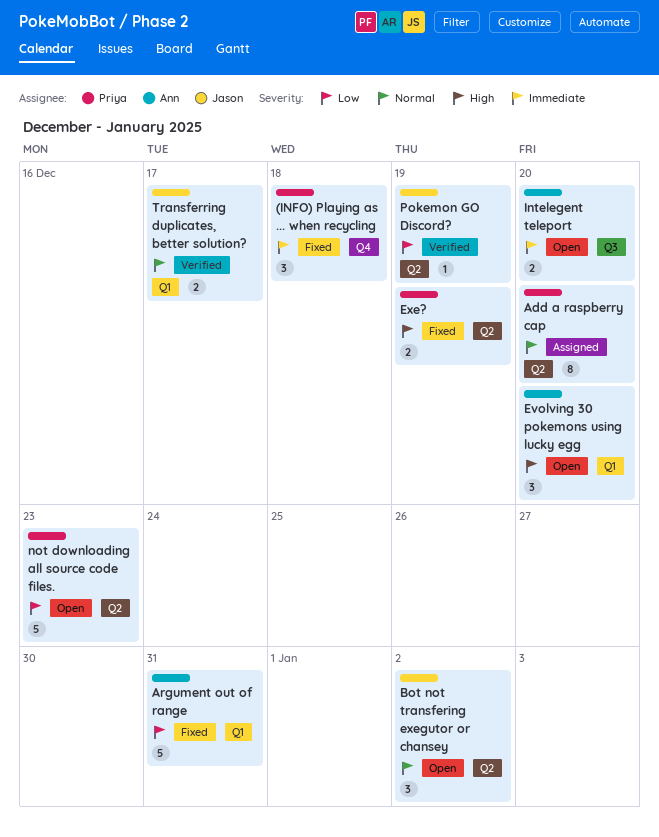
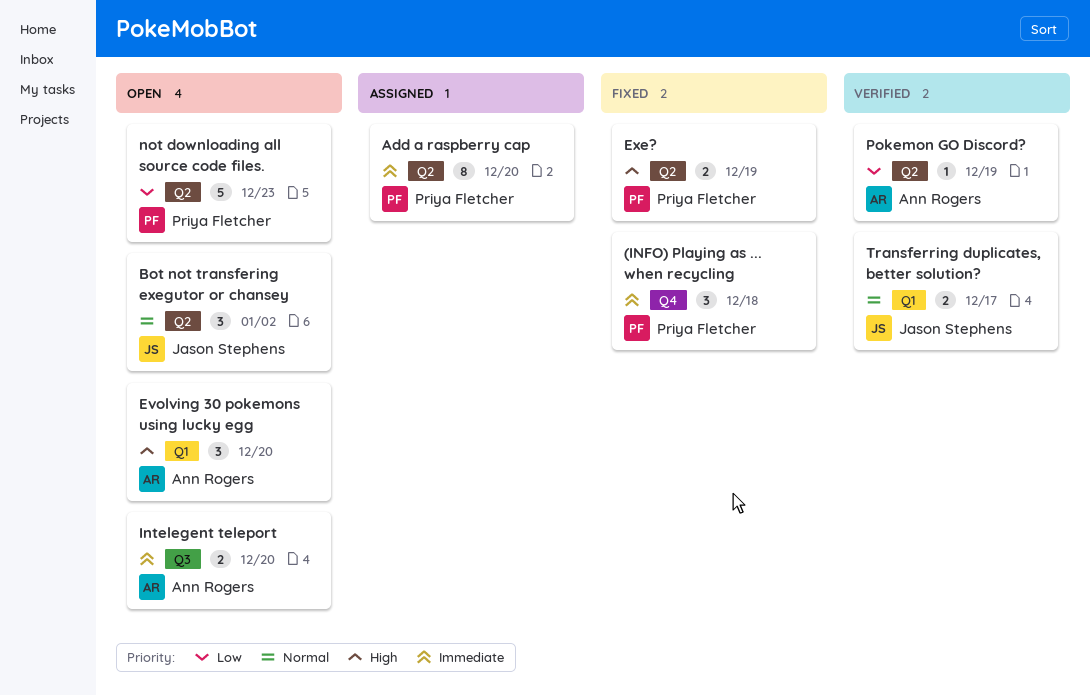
Add a raspberry cap, priority: Normal -> Immediate
Argument out of range: present -> none
Pokemon GO Discord?, owner: Jason Stephens -> Ann Rogers

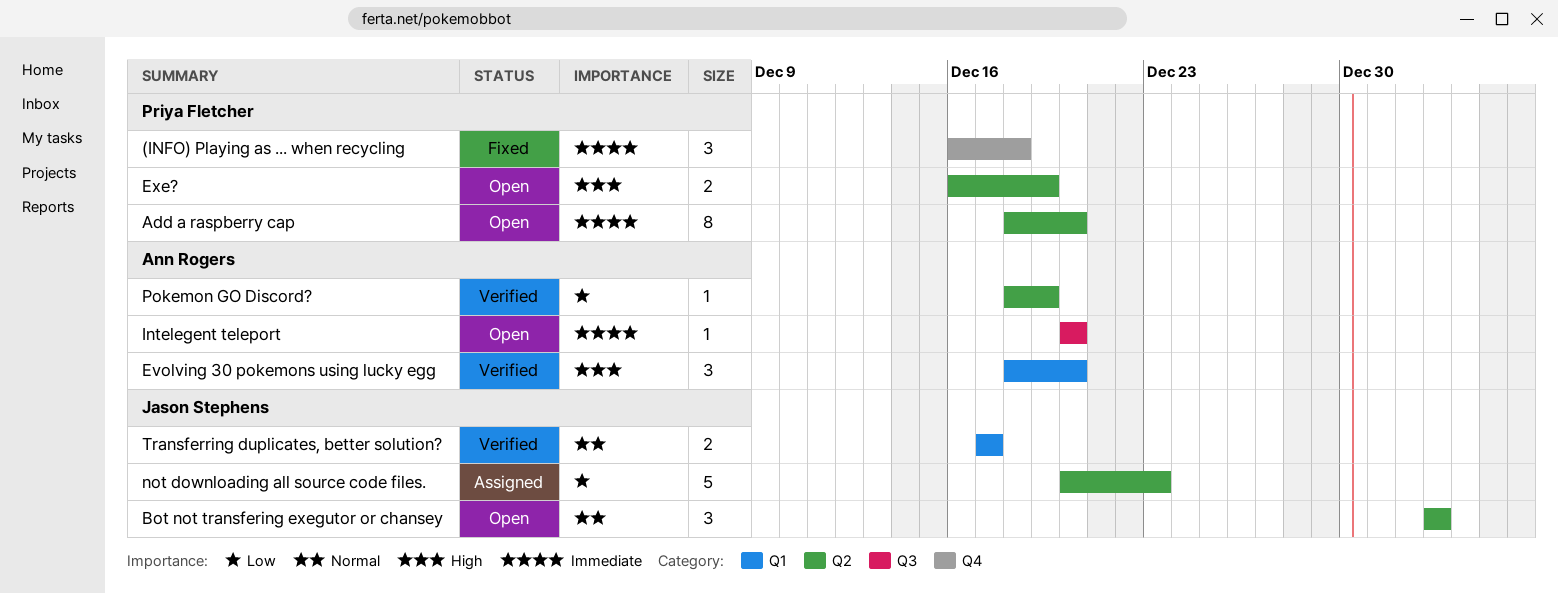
Add a raspberry cap, status: Assigned -> Open
Evolving 30 pokemons using lucky egg, status: Open -> Verified
Exe?, status: Fixed -> Open
Intelegent teleport, estimate: 2 -> 1
not downloading all source code files., status: Open -> Assigned
not downloading all source code files., owner: Priya Fletcher -> Jason Stephens

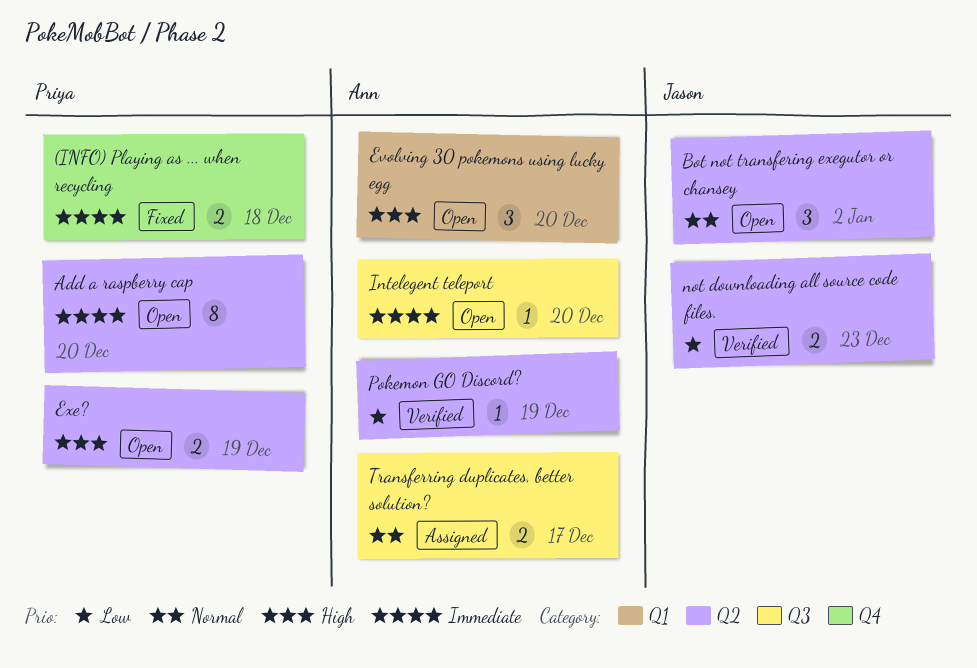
(INFO) Playing as ... when recycling, estimate: 3 -> 2
Evolving 30 pokemons using lucky egg, status: Verified -> Open
not downloading all source code files., status: Assigned -> Verified
not downloading all source code files., estimate: 5 -> 2
Transferring duplicates, better solution?, status: Verified -> Assigned
Transferring duplicates, better solution?, owner: Jason Stephens -> Ann Rogers
Transferring duplicates, better solution?, label: Q1 -> Q3

